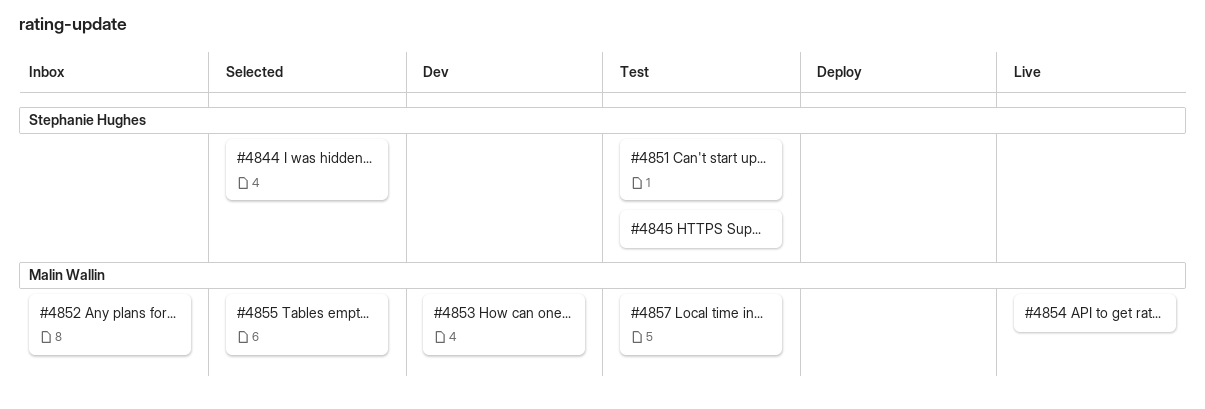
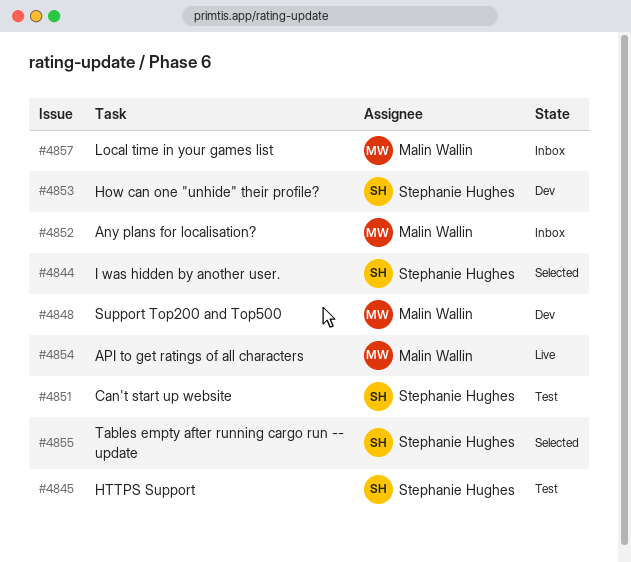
#4848: none -> present
#4853, owner: Malin Wallin -> Stephanie Hughes
#4855, owner: Malin Wallin -> Stephanie Hughes
#4857, status: Test -> Inbox

